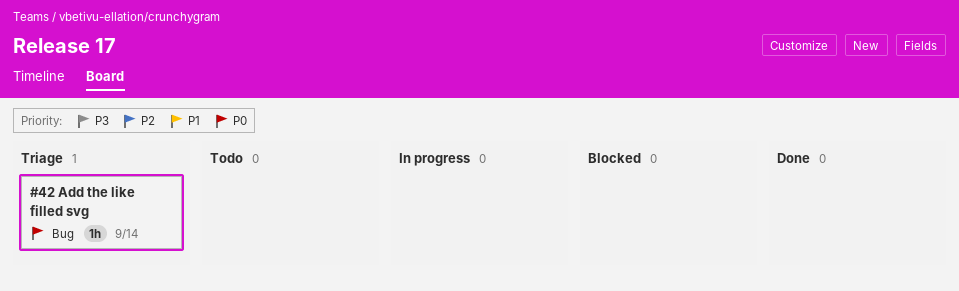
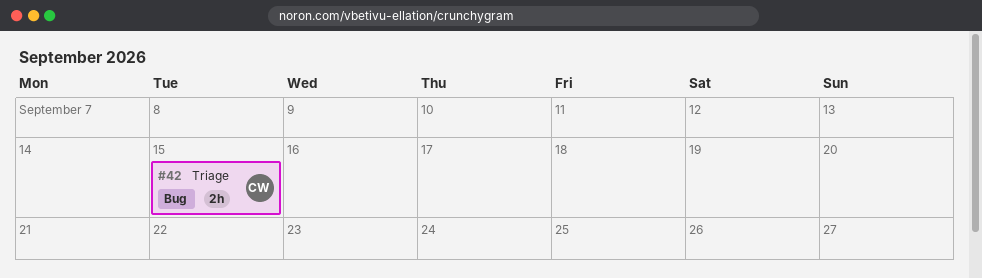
#42, estimate: 1h -> 2h
#42, due: Sep 14 -> Sep 15

